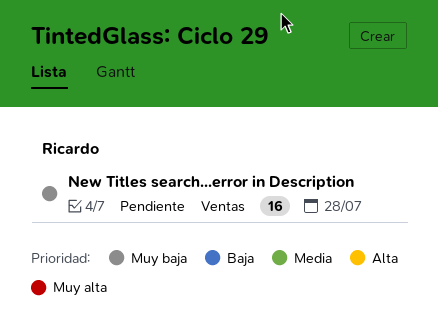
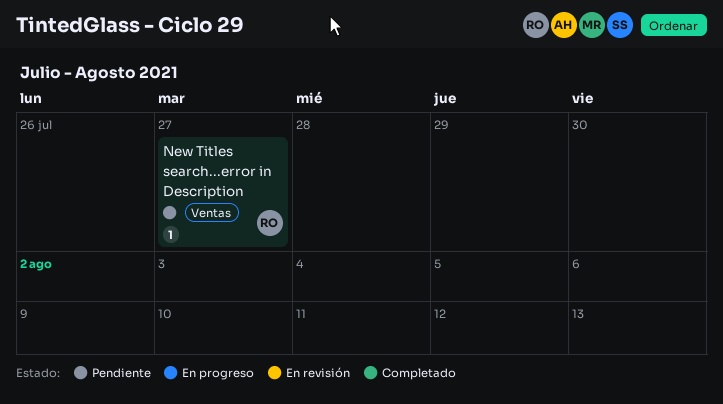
New Titles search...error in Description, estimate: 16 -> 1
New Titles search...error in Description, due: Jul 28 -> Jul 27

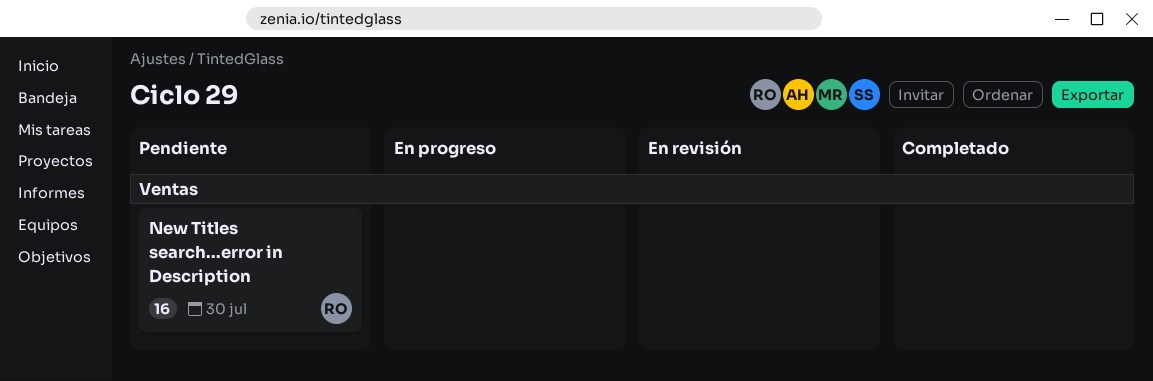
New Titles search...error in Description, estimate: 1 -> 16
New Titles search...error in Description, due: Jul 27 -> Jul 30

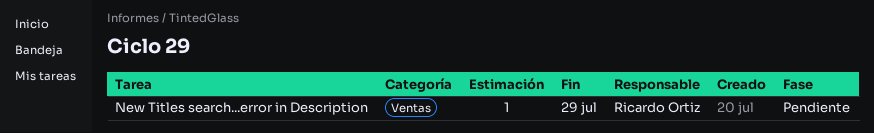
New Titles search...error in Description, estimate: 16 -> 1
New Titles search...error in Description, due: Jul 30 -> Jul 29

